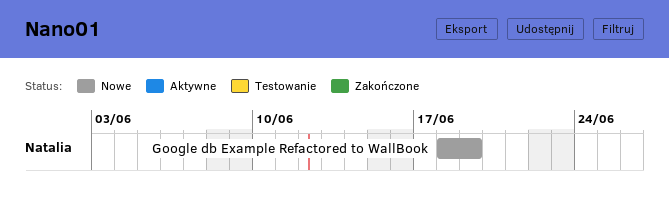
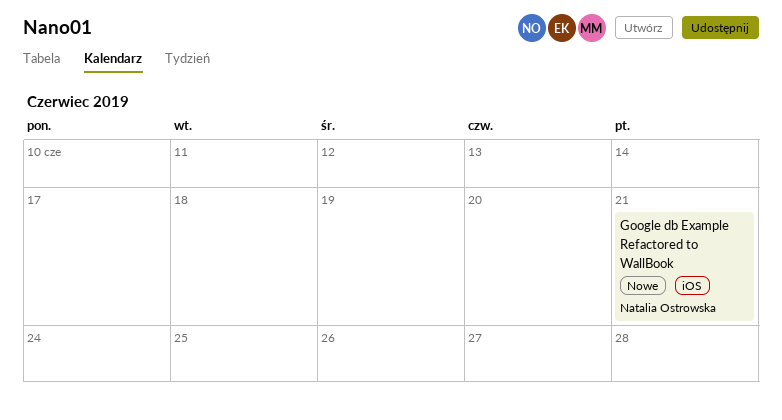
Google db Example Refactored to WallBook, due: Jun 19 -> Jun 21

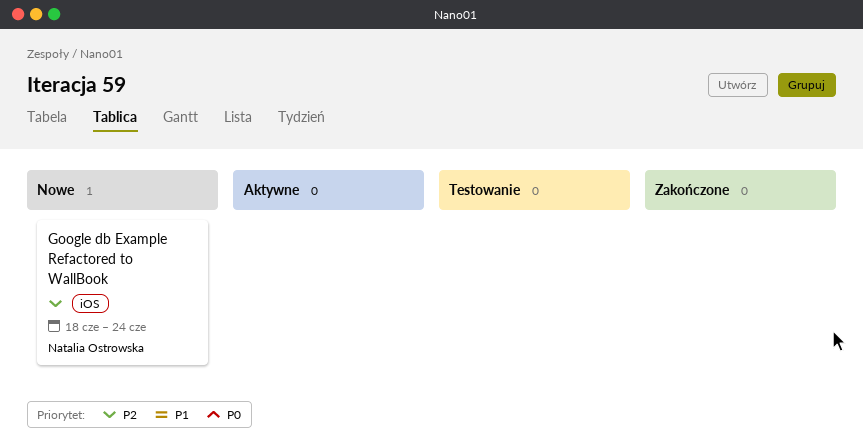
Google db Example Refactored to WallBook, due: Jun 21 -> Jun 24

